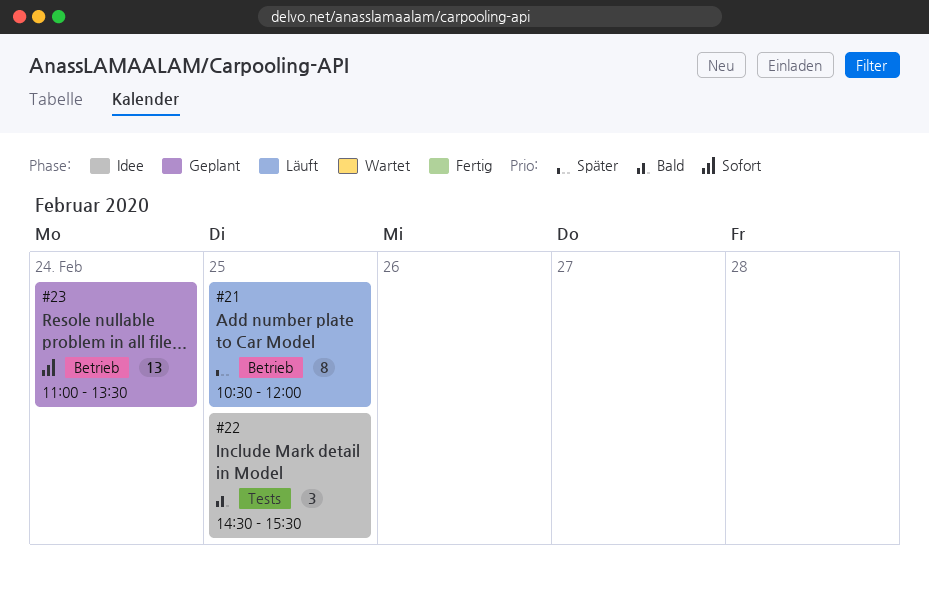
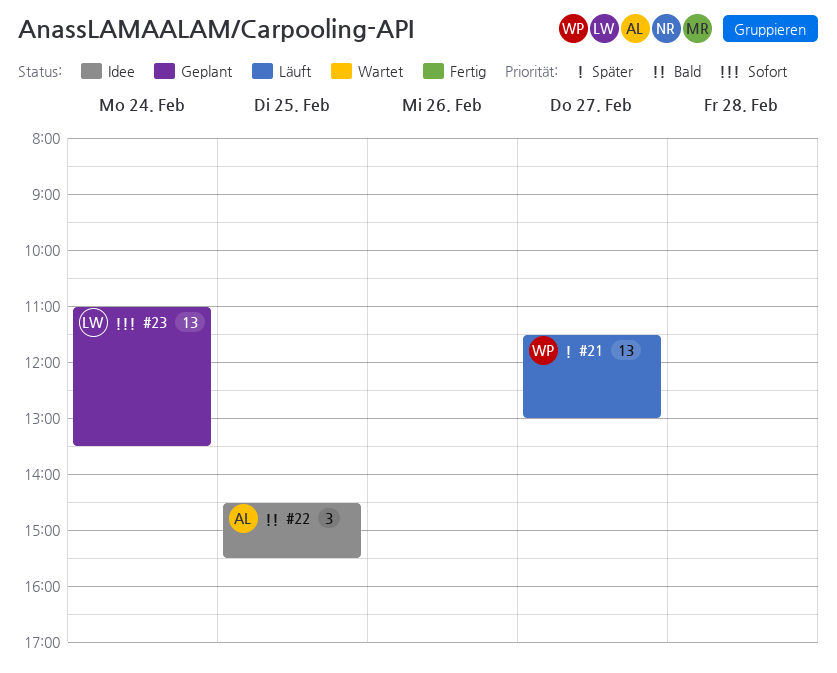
#21, estimate: 8 -> 13
#21, day: Feb 25 -> Feb 27
#21, begins: 10:30 -> 11:30
#21, ends: 12:00 -> 13:00

